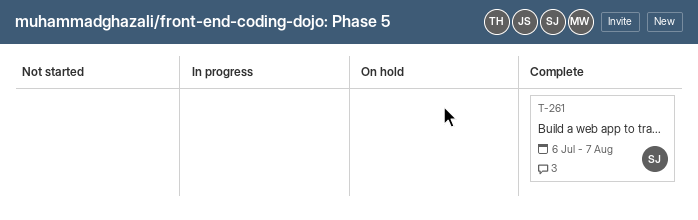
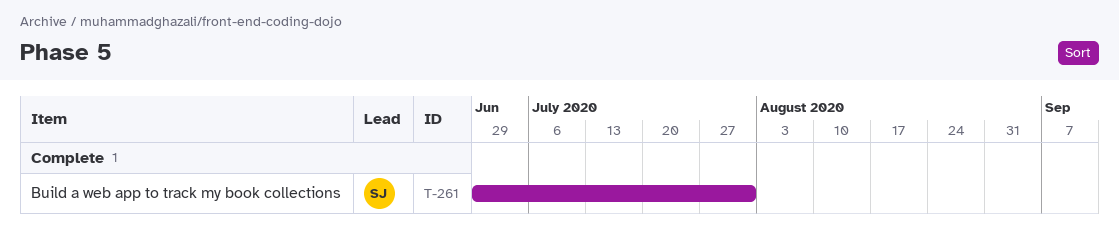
T-261, start: Jul 6 -> Jun 29
T-261, due: Aug 7 -> Jul 31

